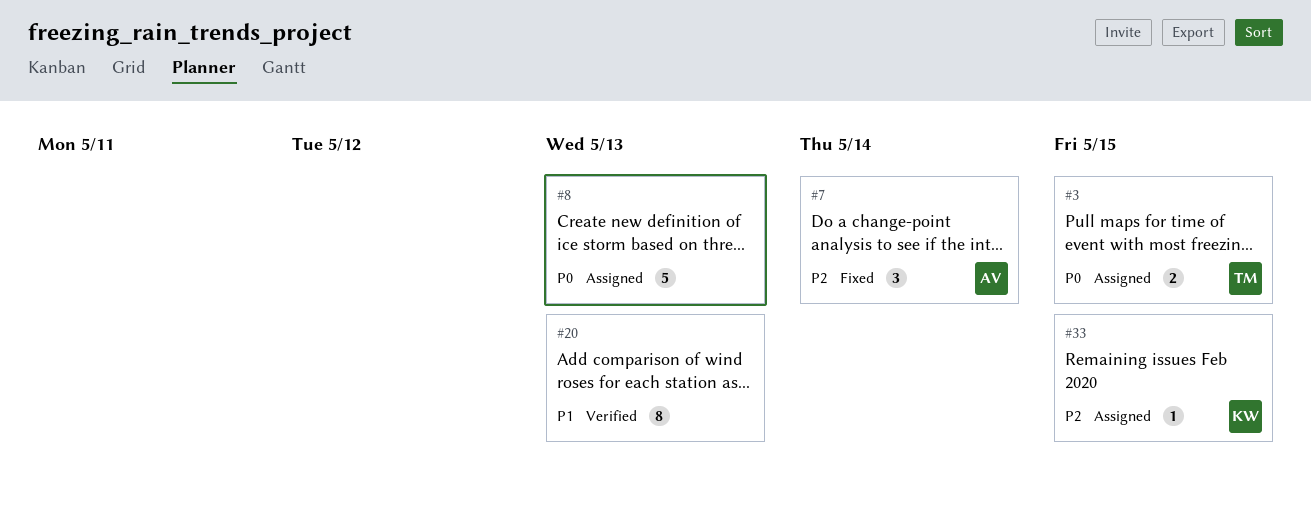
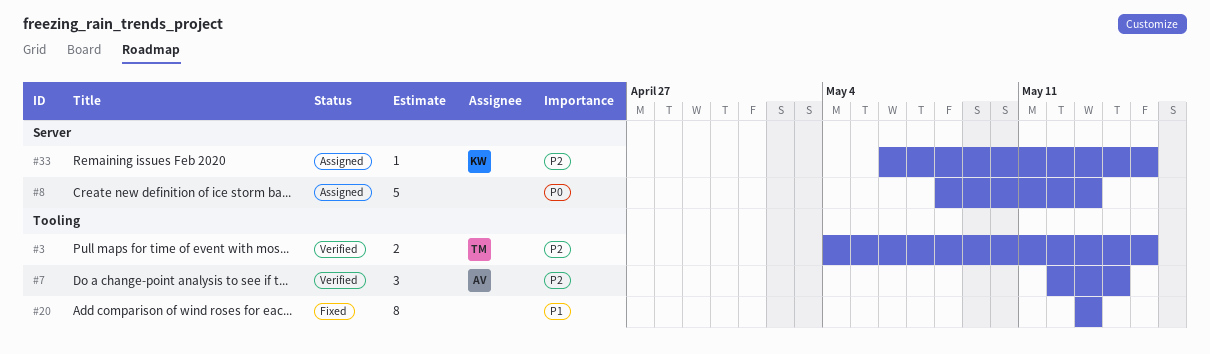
#3, status: Assigned -> Verified
#3, priority: P0 -> P2
#7, status: Fixed -> Verified
#20, status: Verified -> Fixed

